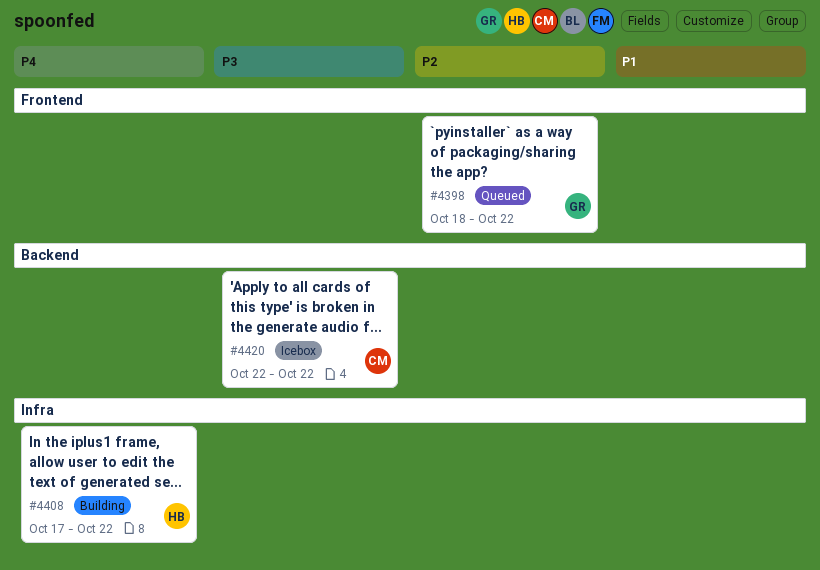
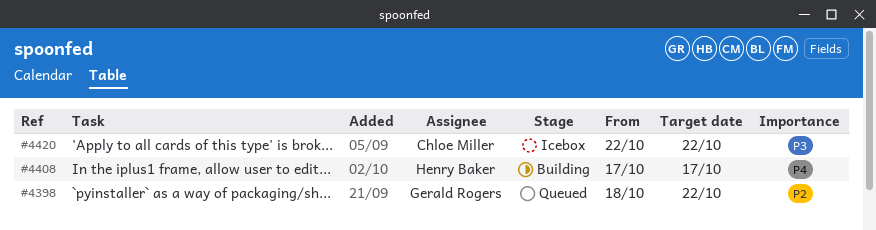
#4408, due: Oct 22 -> Oct 17

